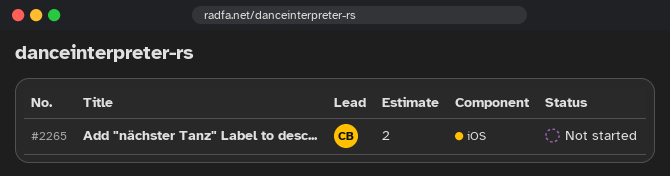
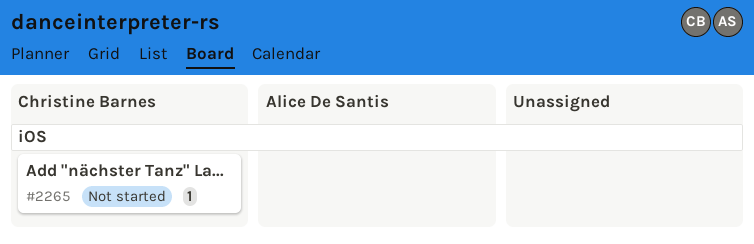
#2265, estimate: 2 -> 1

